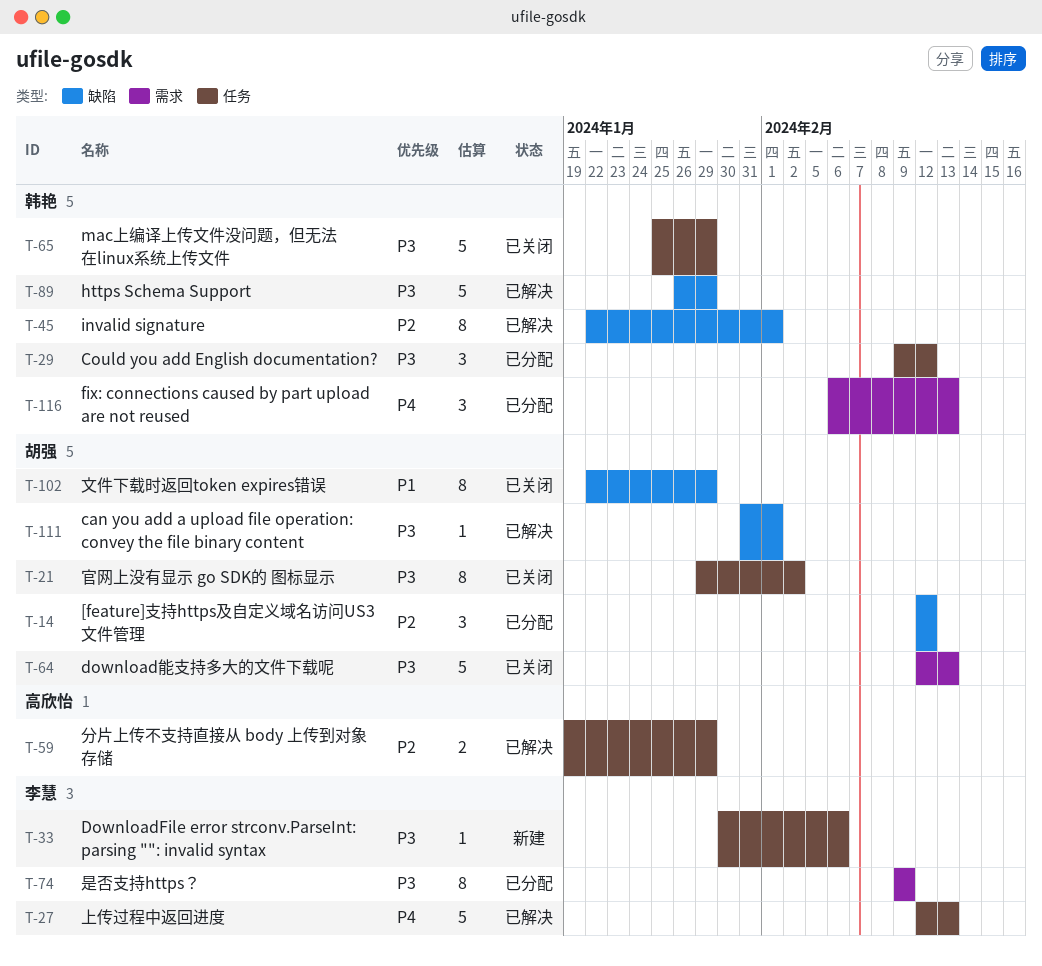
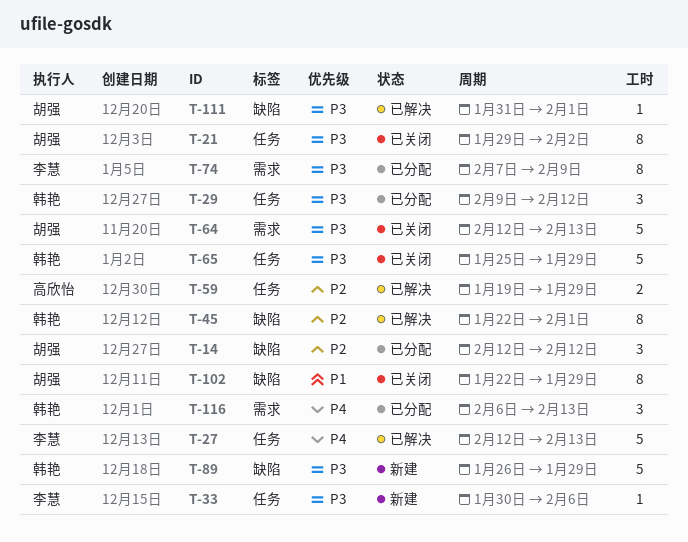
T-74, start: Feb 9 -> Feb 7
T-89, status: 已解决 -> 新建

